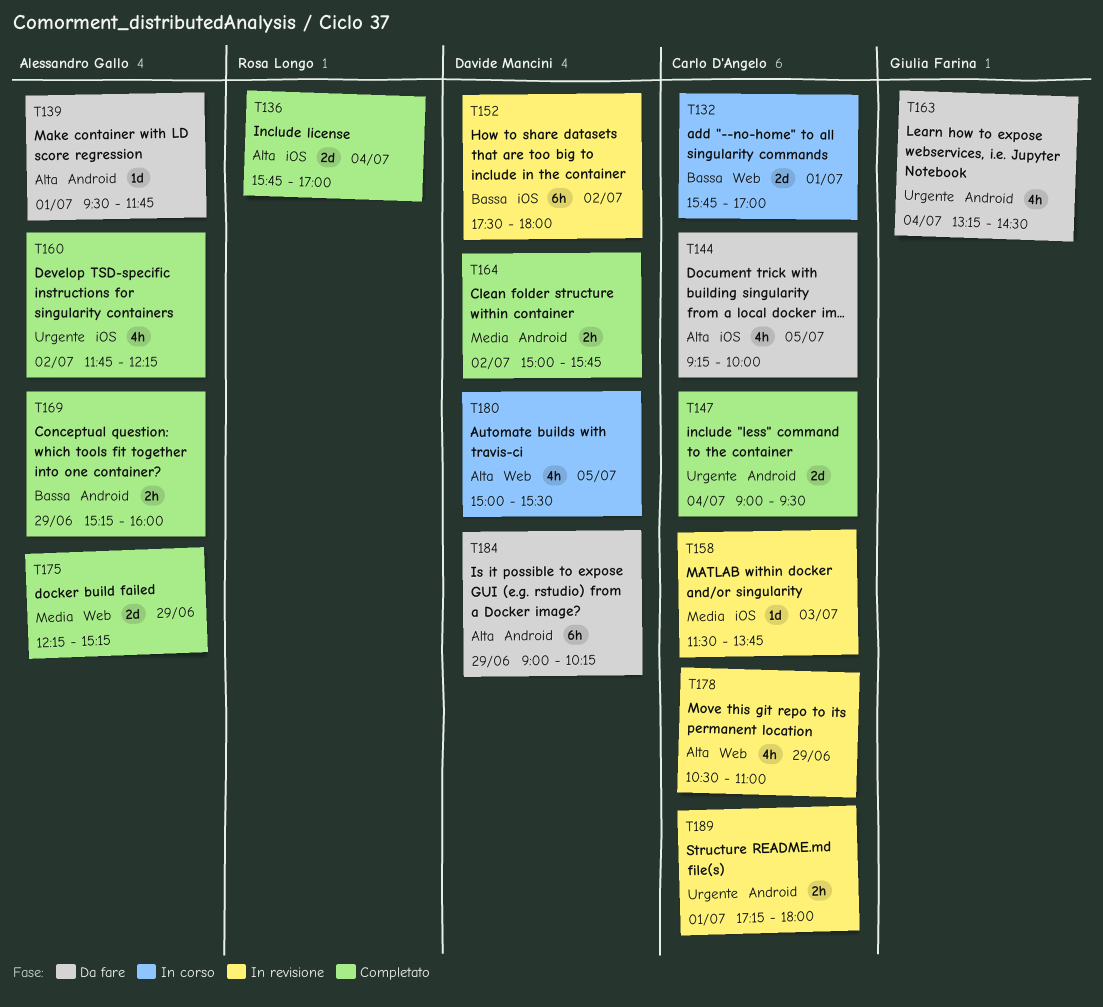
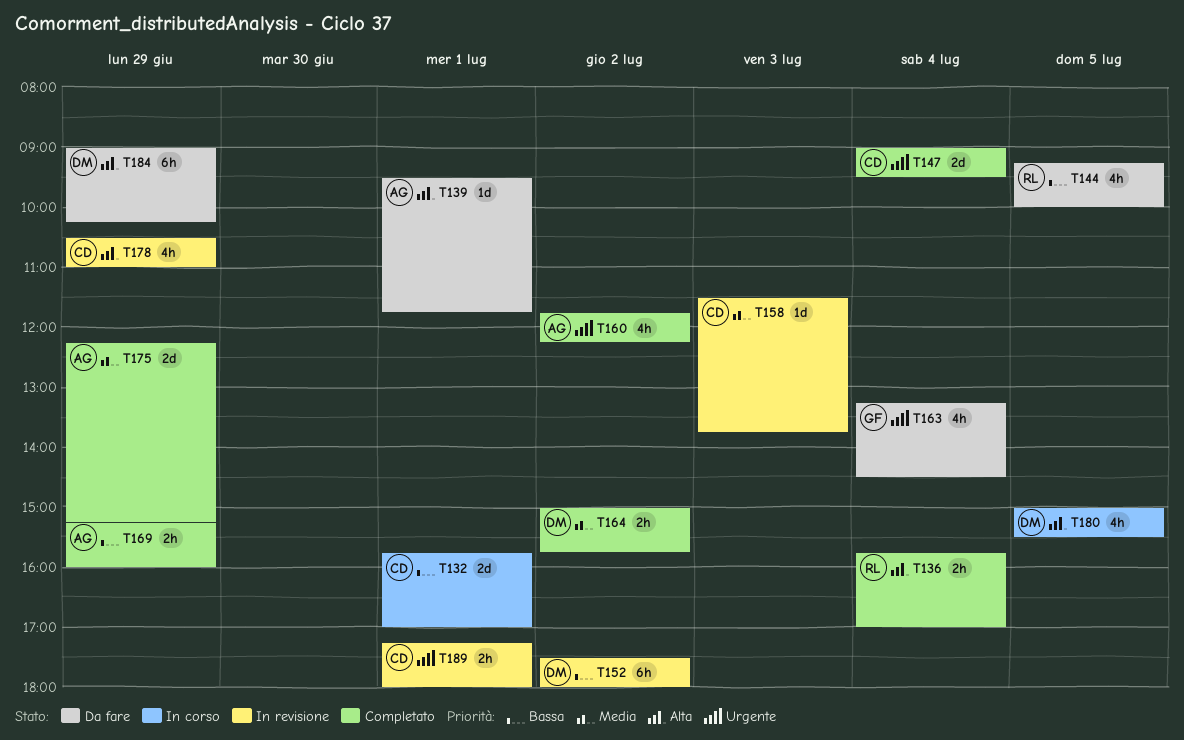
T136, estimate: 2d -> 2h
T144, owner: Carlo D'Angelo -> Rosa Longo
T144, priority: Alta -> Bassa

